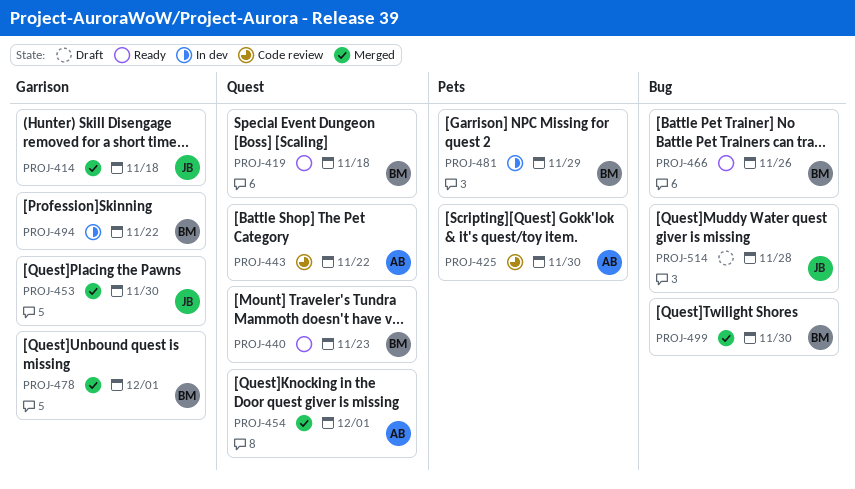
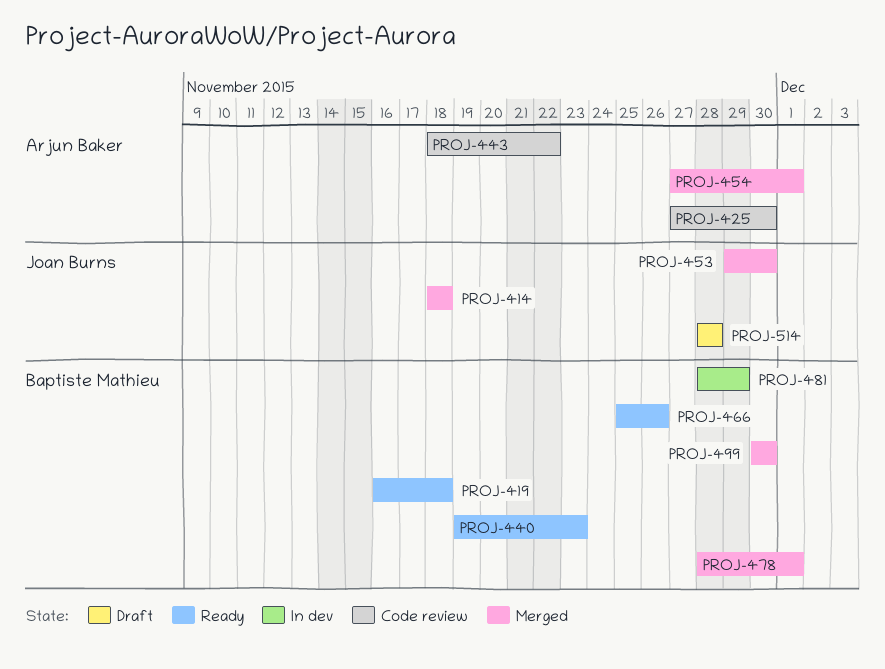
PROJ-494: present -> none

